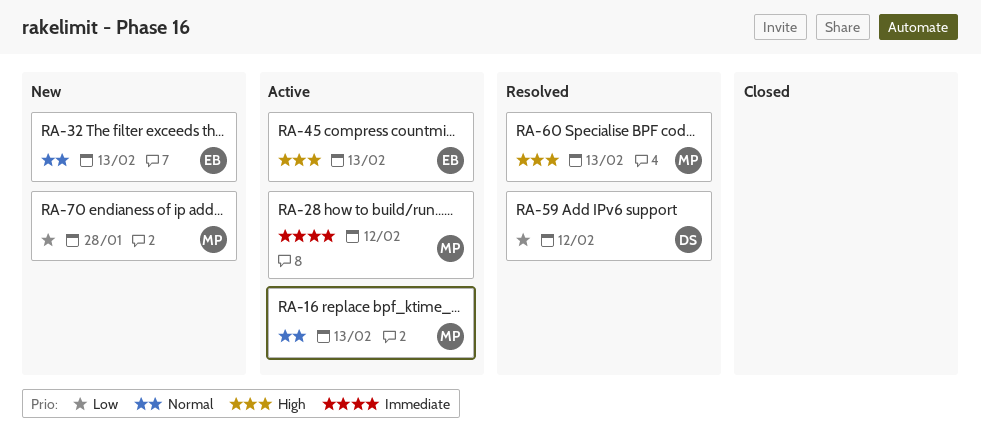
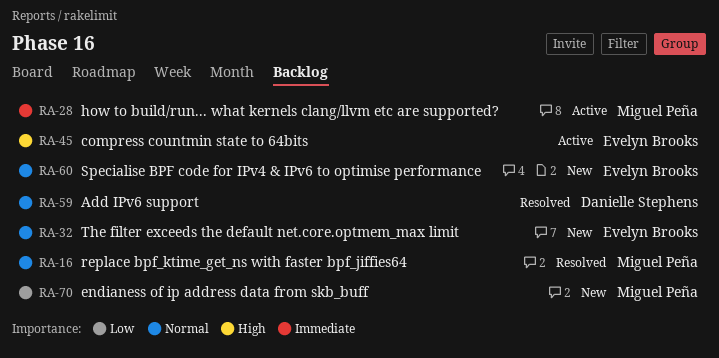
RA-16, status: Active -> Resolved
RA-59, priority: Low -> Normal
RA-60, status: Resolved -> New
RA-60, owner: Miguel Peña -> Evelyn Brooks
RA-60, priority: High -> Normal

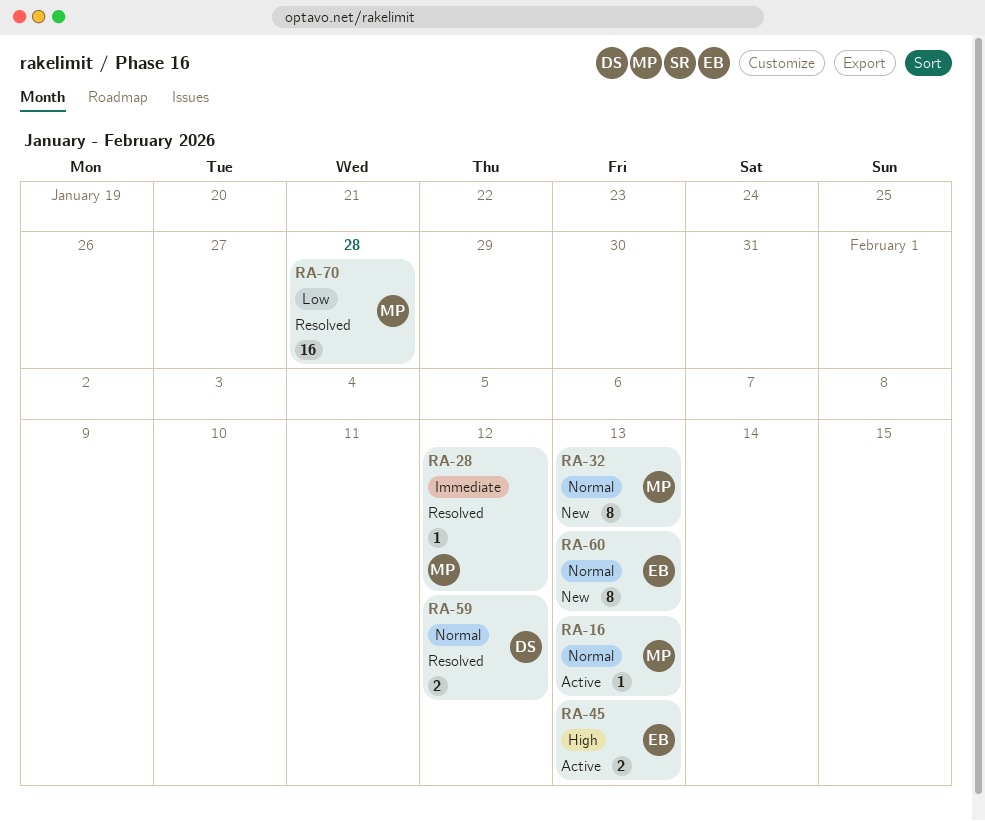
RA-16, status: Resolved -> Active
RA-28, status: Active -> Resolved
RA-32, owner: Evelyn Brooks -> Miguel Peña
RA-70, status: New -> Resolved

